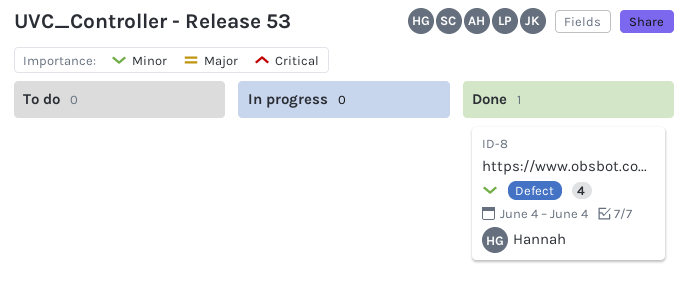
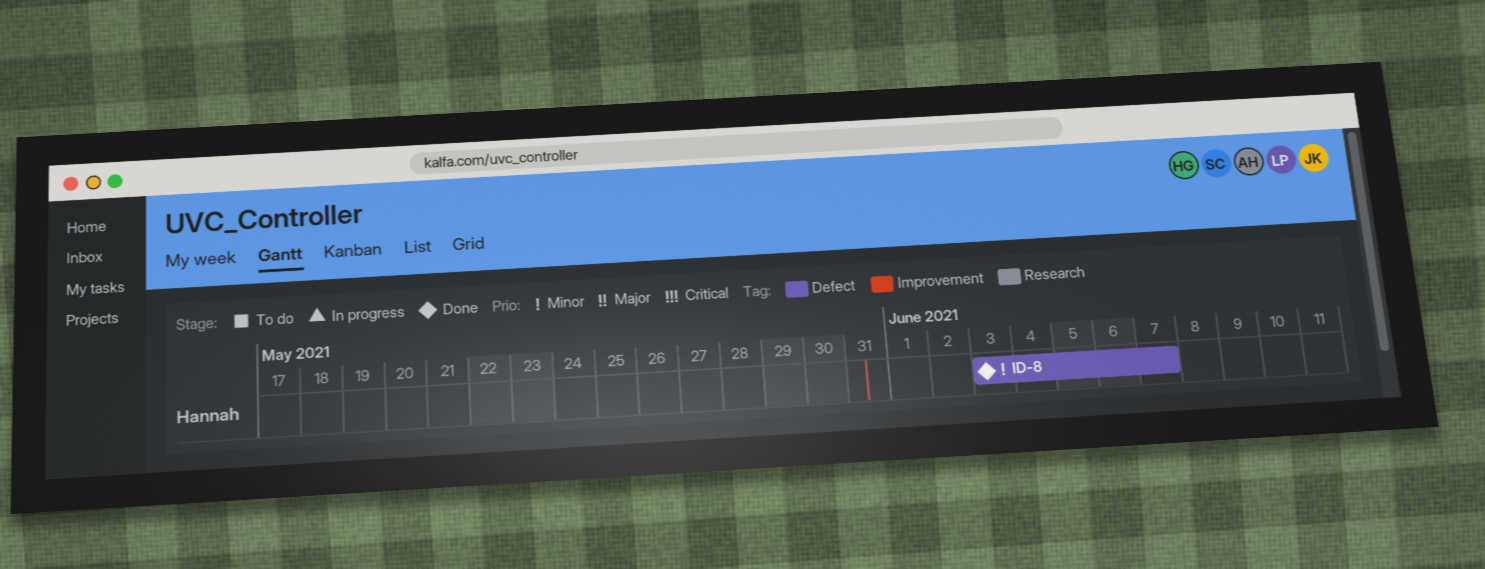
ID-8, start: Jun 4 -> Jun 3
ID-8, due: Jun 4 -> Jun 7

